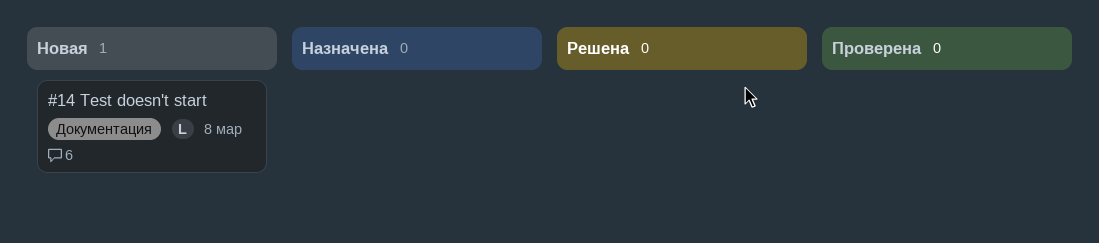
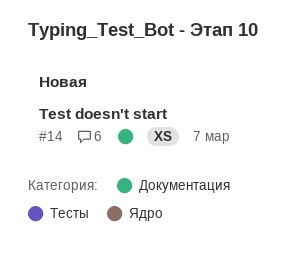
#14, estimate: L -> XS
#14, due: Mar 8 -> Mar 7

